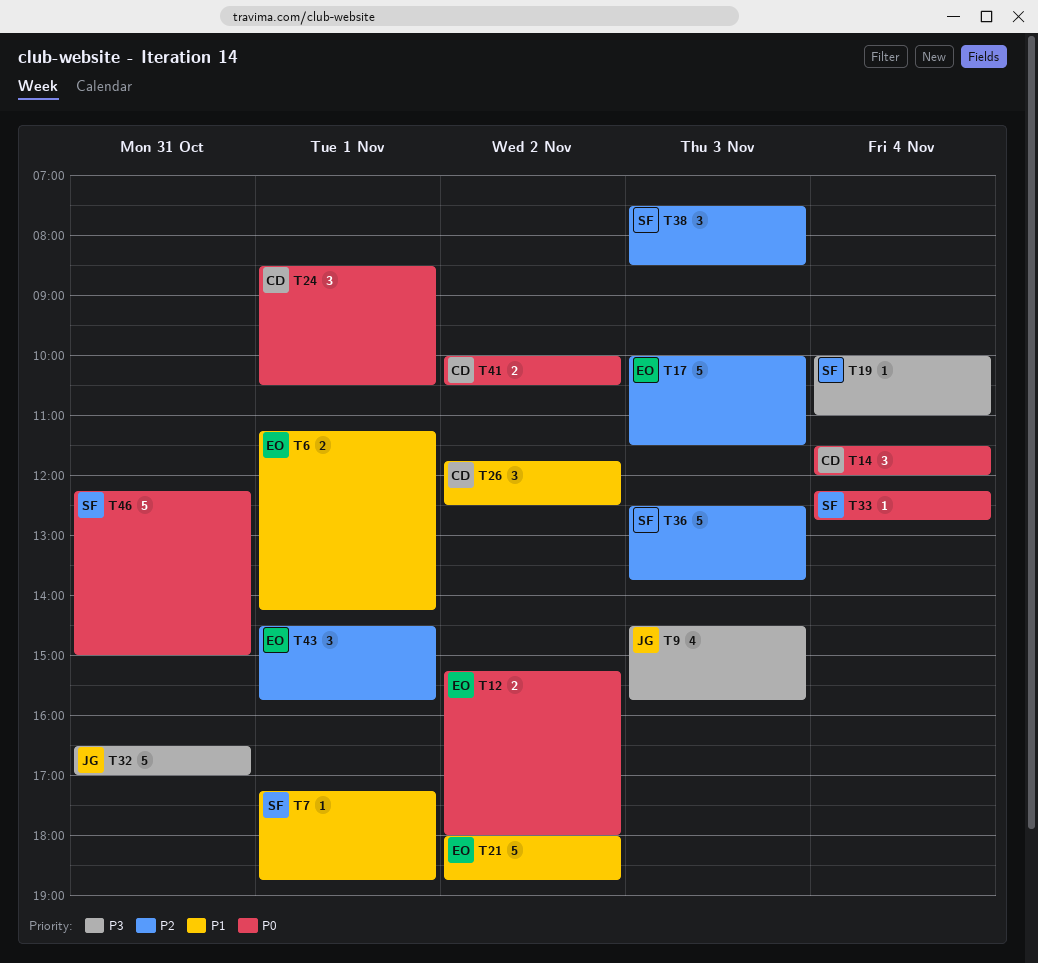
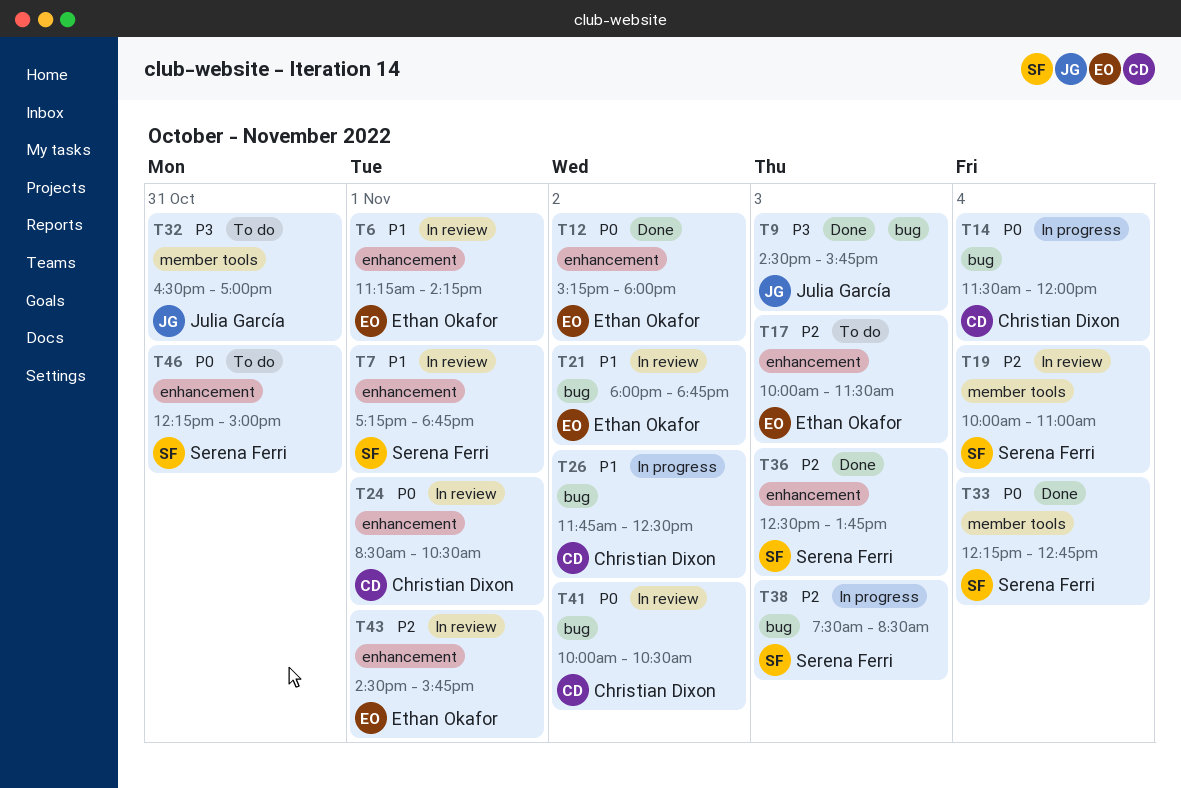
T19, priority: P3 -> P2

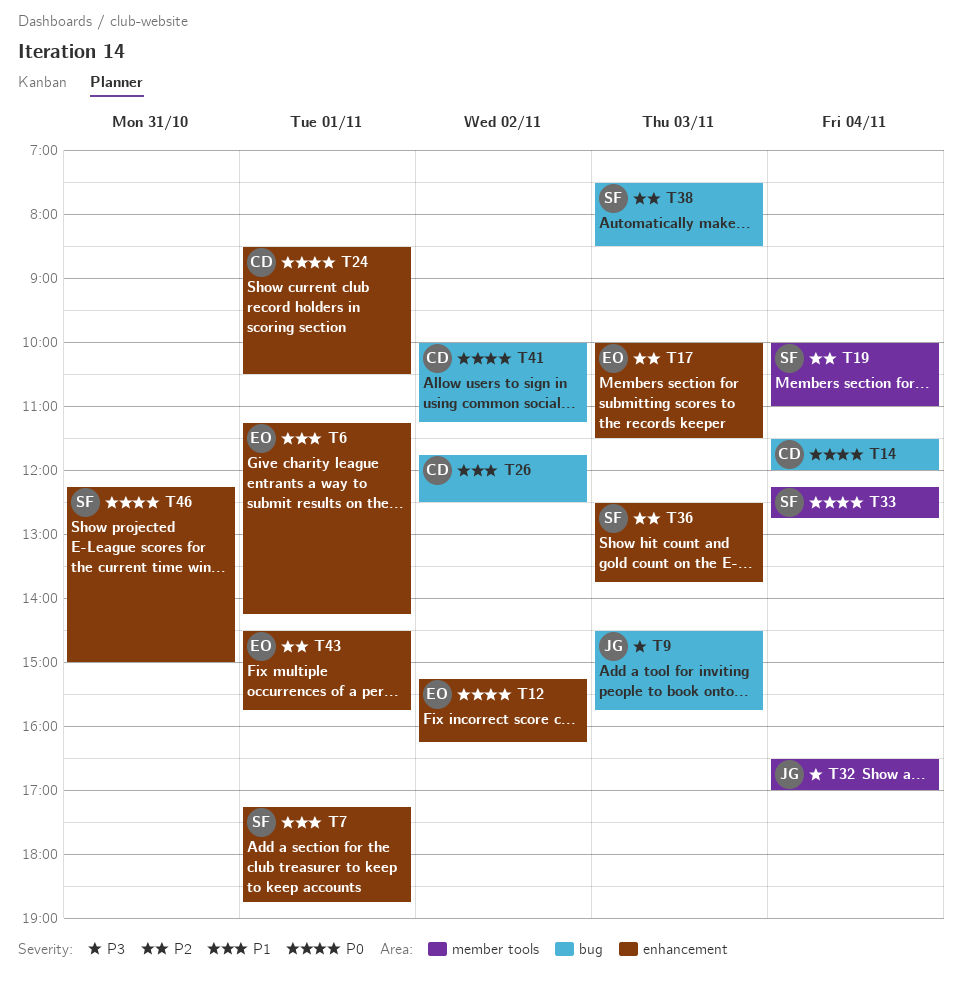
T12, ends: 18:00 -> 16:15
T21: present -> none
T32, day: Oct 31 -> Nov 4
T41, ends: 10:30 -> 11:15

